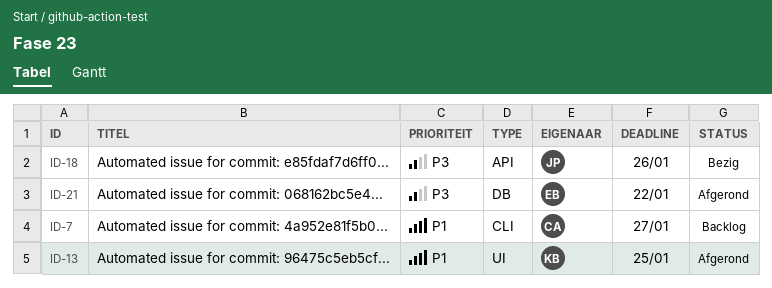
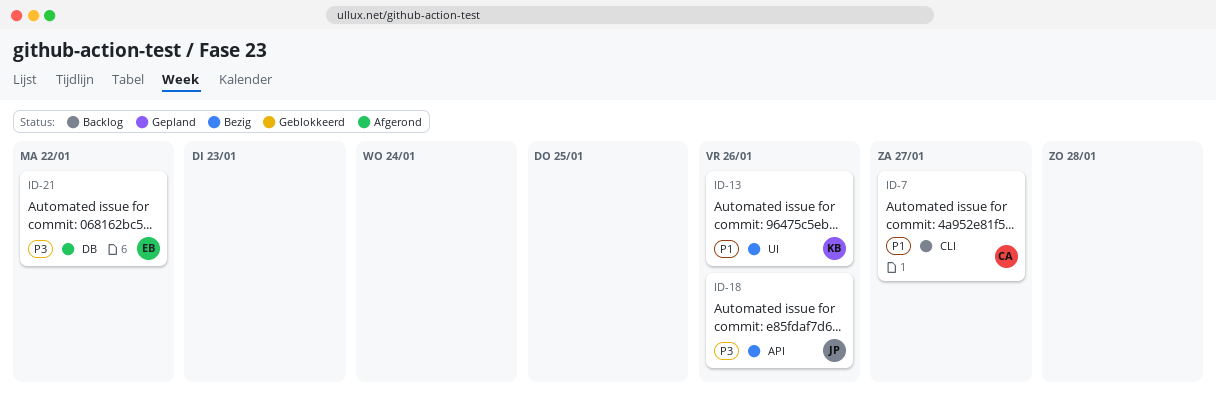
ID-13, status: Afgerond -> Bezig
ID-13, due: Jan 25 -> Jan 26

